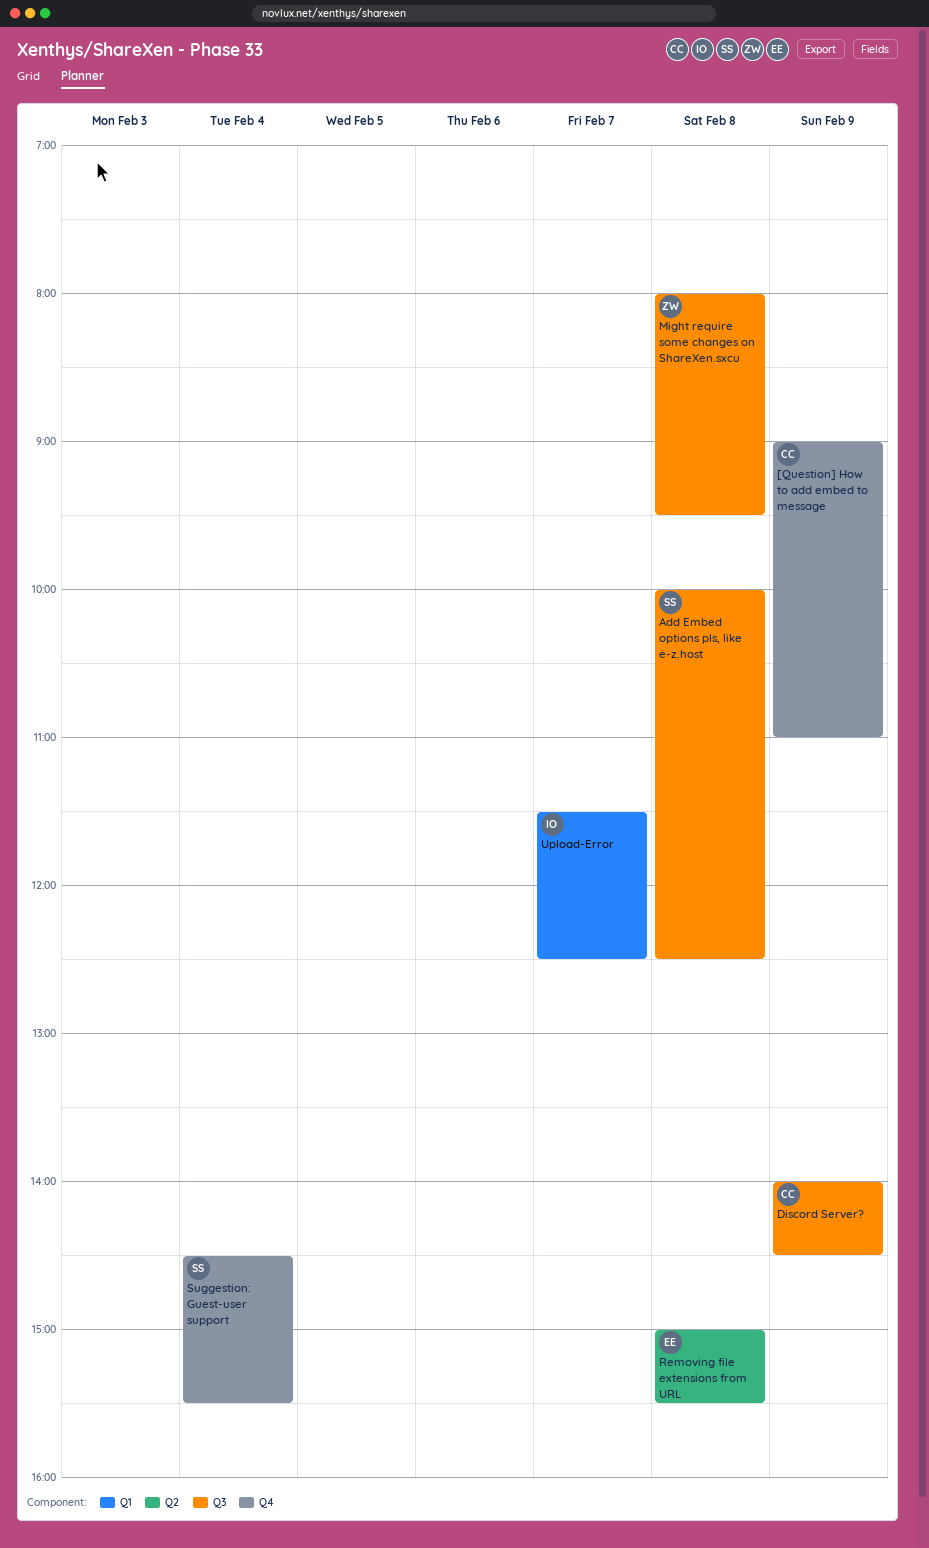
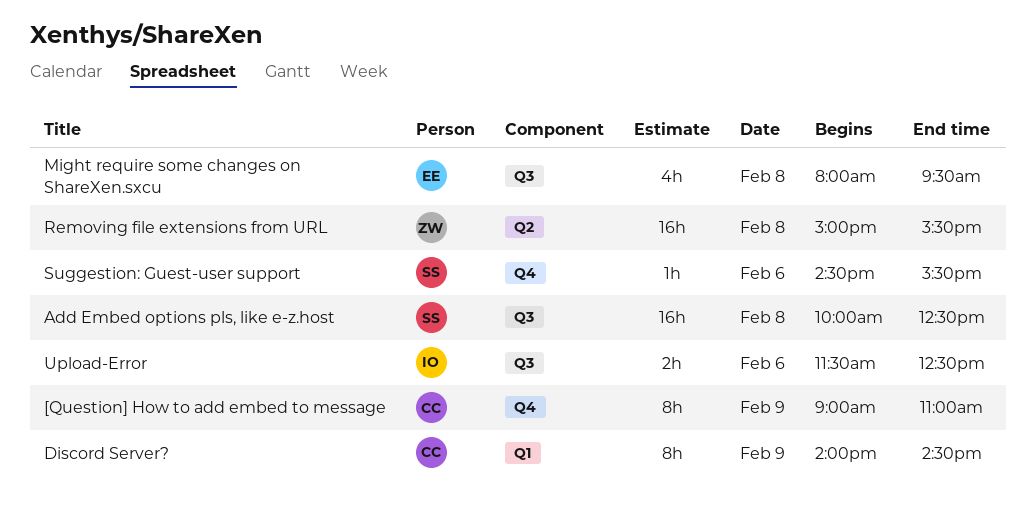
Discord Server?, label: Q3 -> Q1
Might require some changes on ShareXen.sxcu, owner: ZW -> EE
Removing file extensions from URL, owner: EE -> ZW
Suggestion: Guest-user support, day: Feb 4 -> Feb 6
Upload-Error, label: Q1 -> Q3
Upload-Error, day: Feb 7 -> Feb 6

